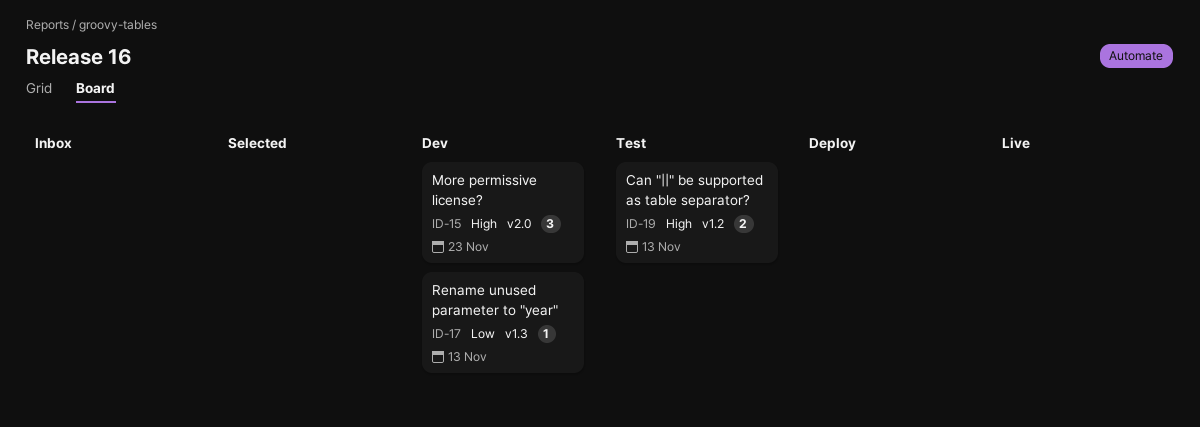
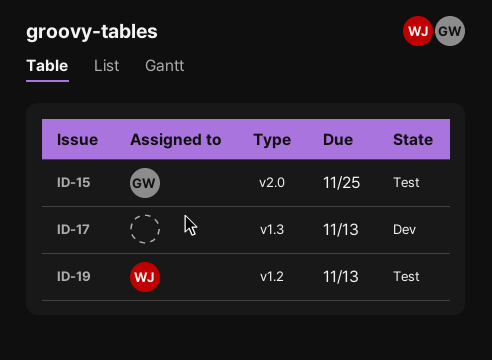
ID-15, status: Dev -> Test
ID-15, due: Nov 23 -> Nov 25

